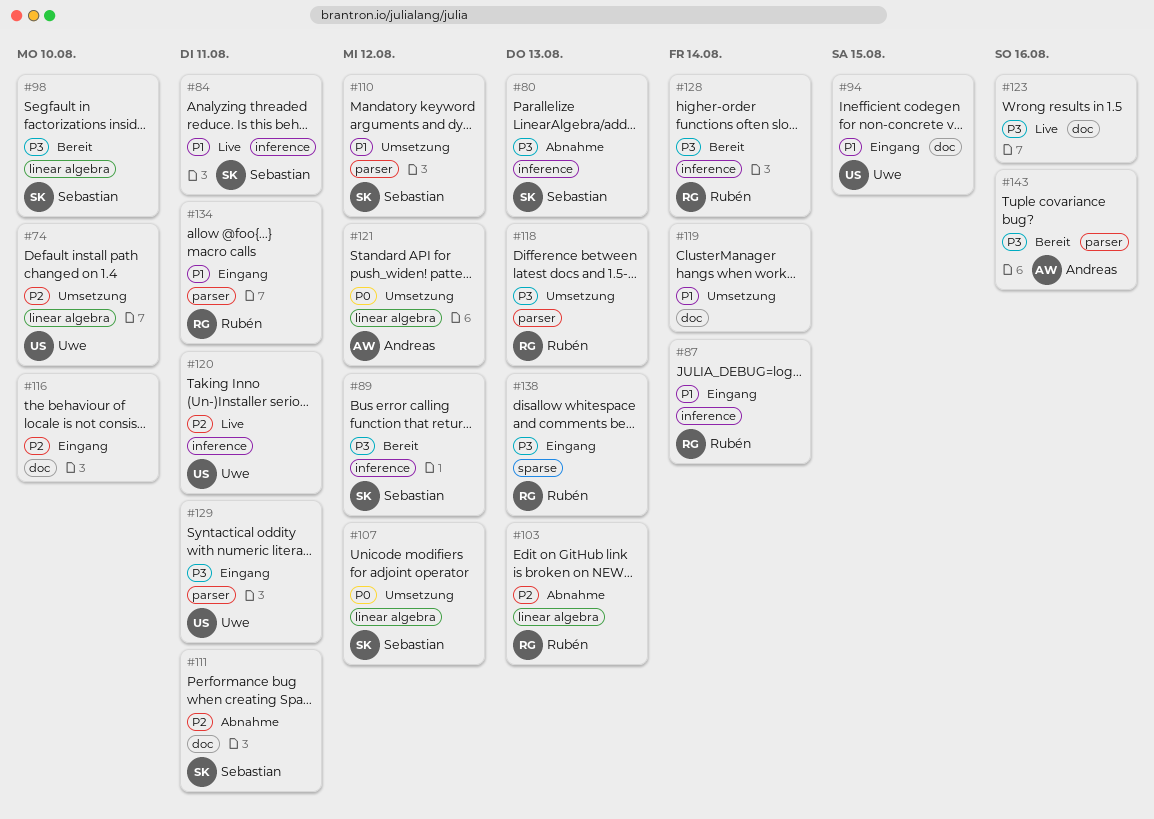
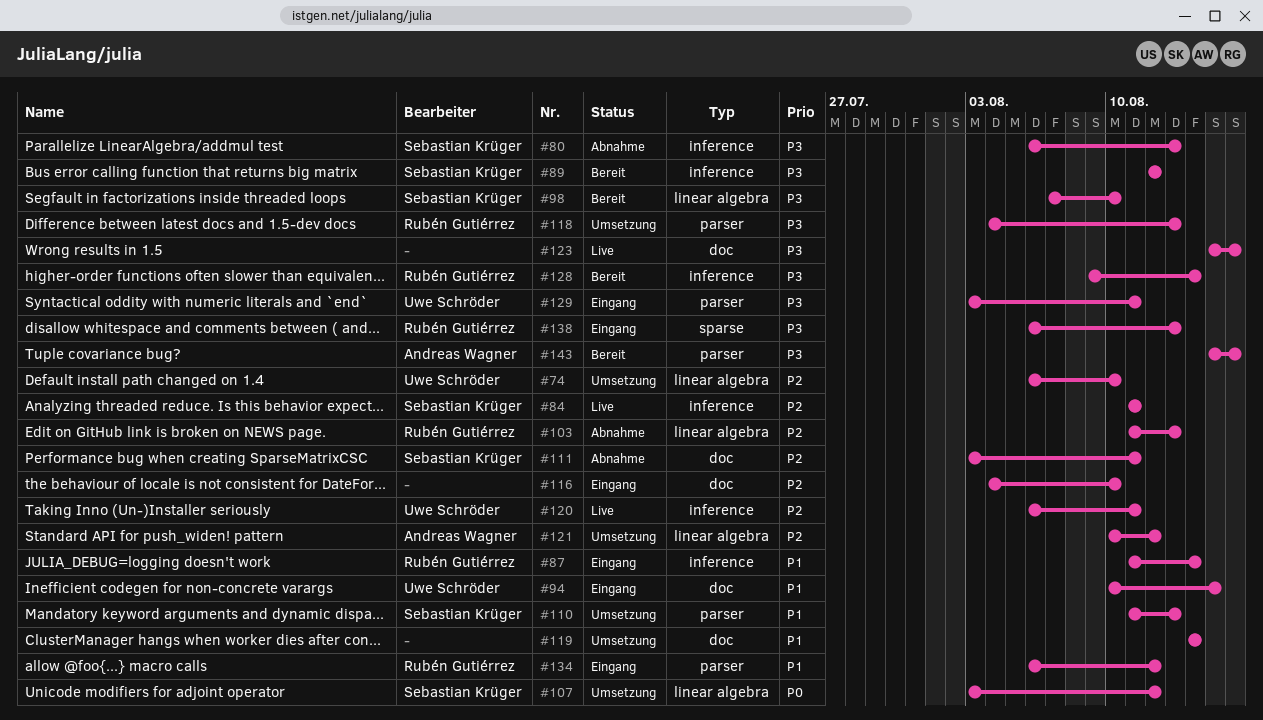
#84, priority: P1 -> P2
#110, due: Aug 12 -> Aug 13
#121, priority: P0 -> P2
#134, due: Aug 11 -> Aug 12

